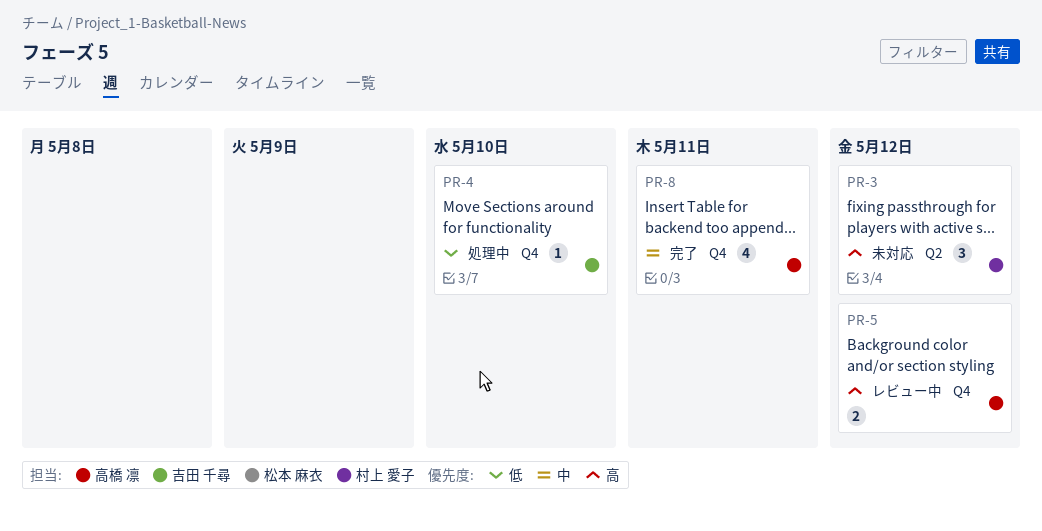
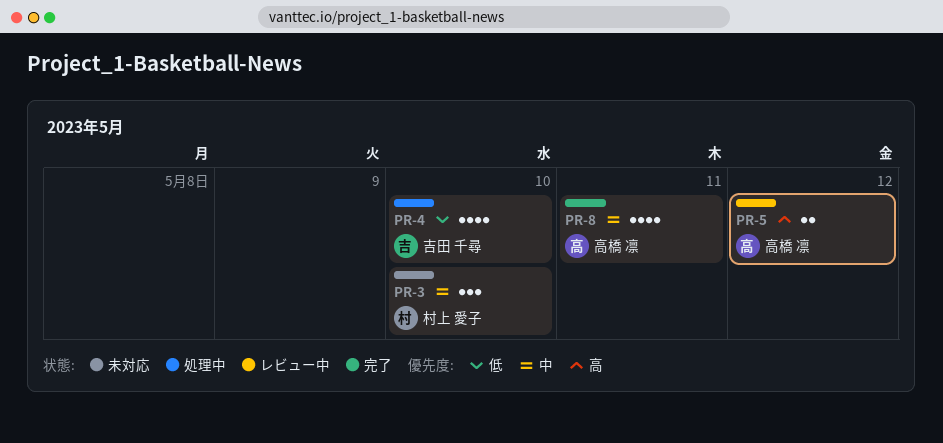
PR-3, priority: 高 -> 中
PR-3, due: May 12 -> May 10
PR-4, estimate: 1 -> 4

